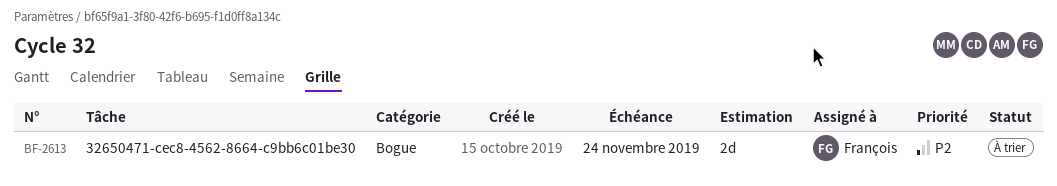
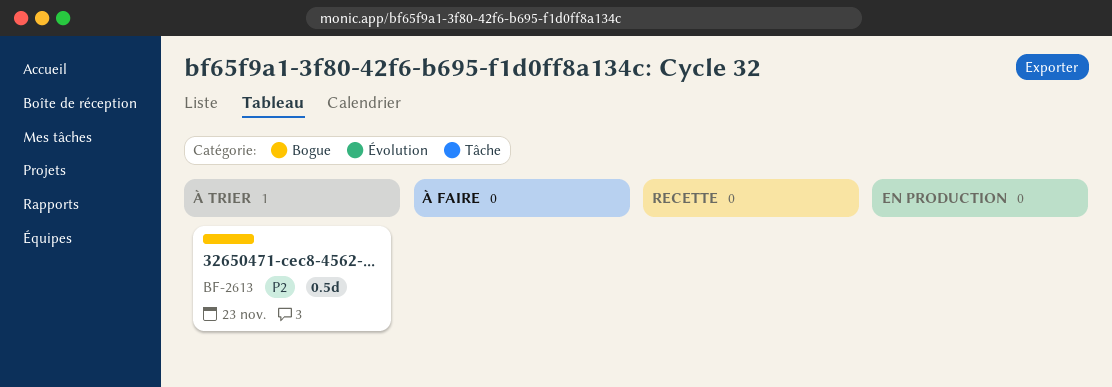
BF-2613, estimate: 2d -> 0.5d
BF-2613, due: Nov 24 -> Nov 23

